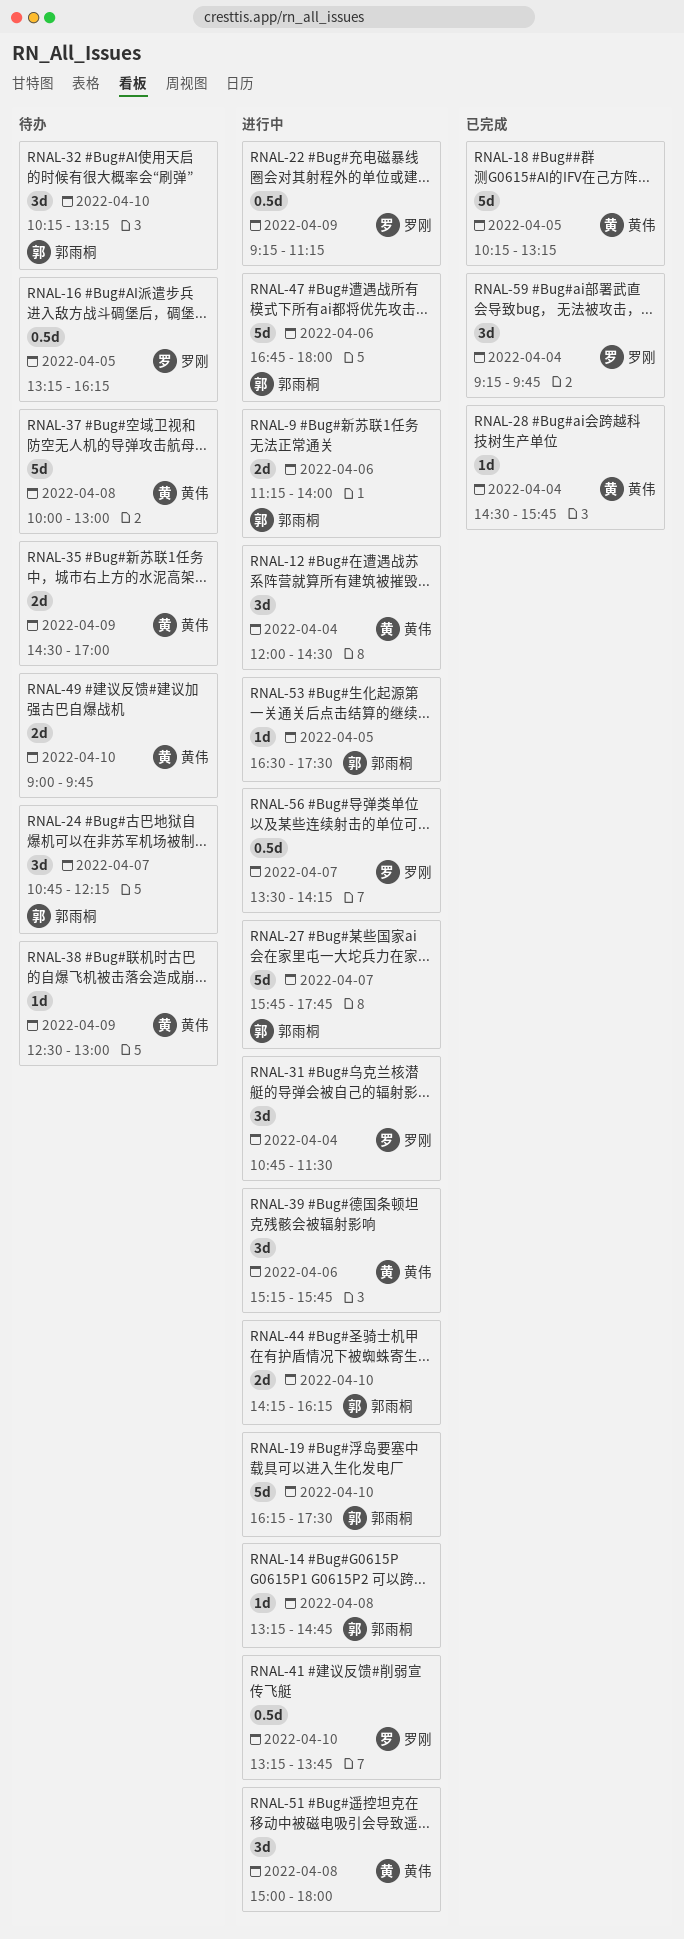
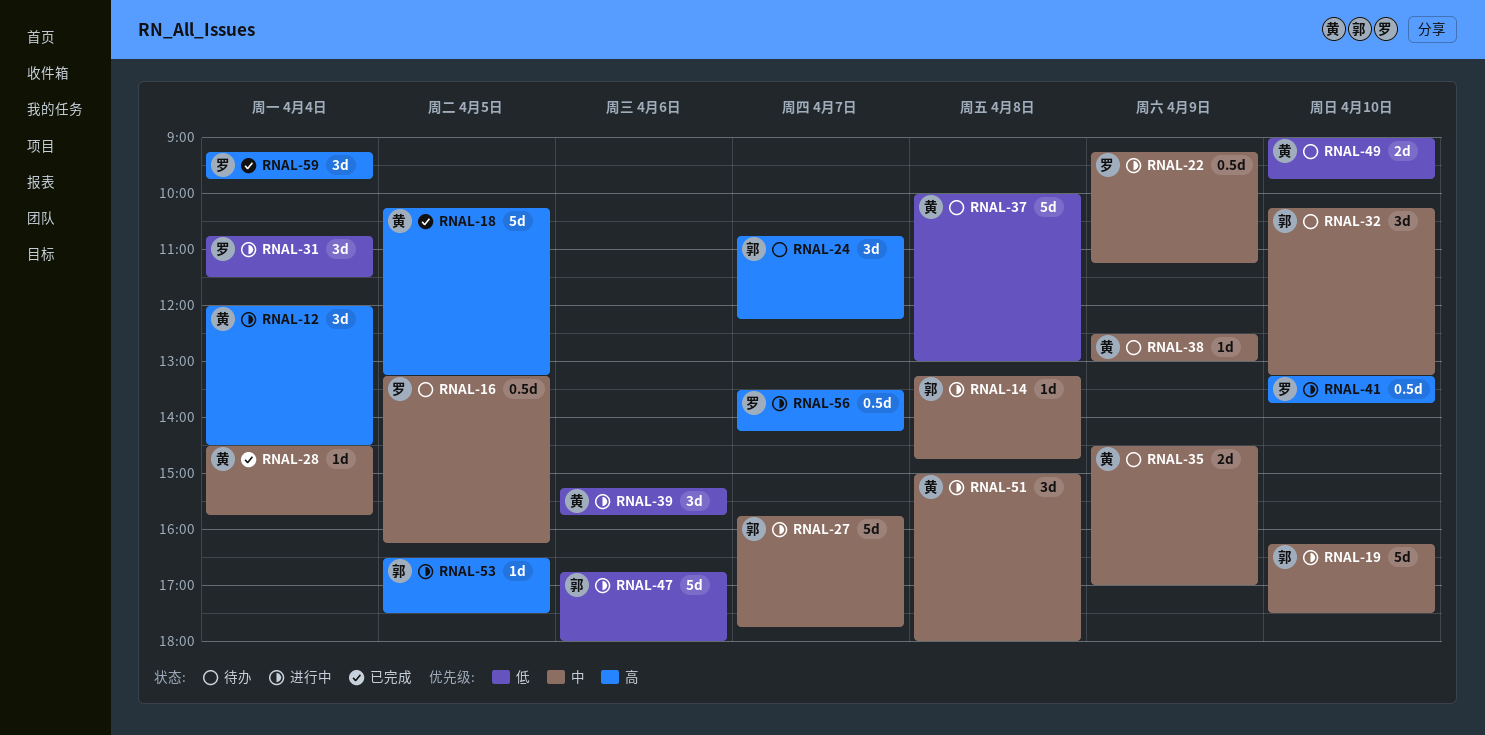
RNAL-9: present -> none
RNAL-44: present -> none

